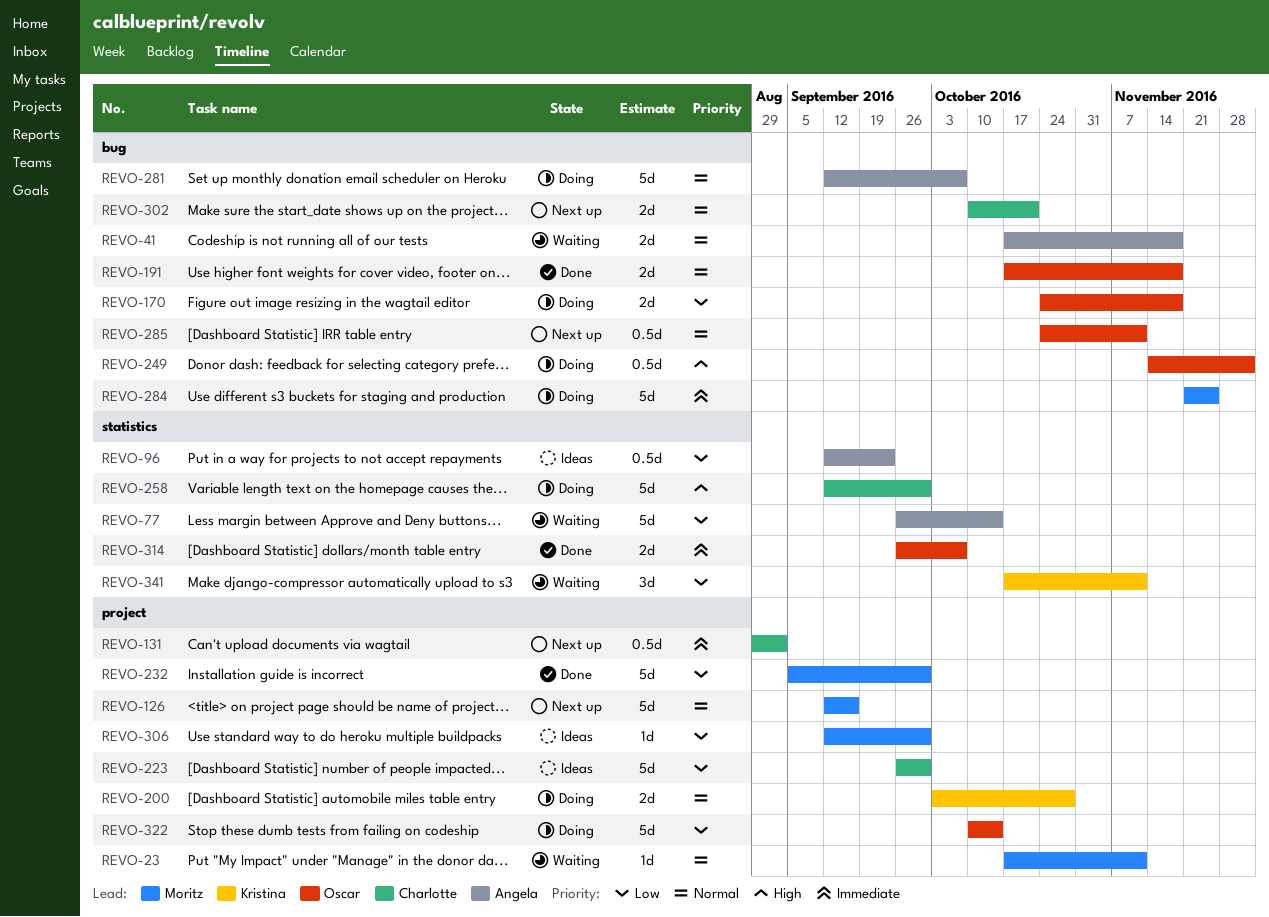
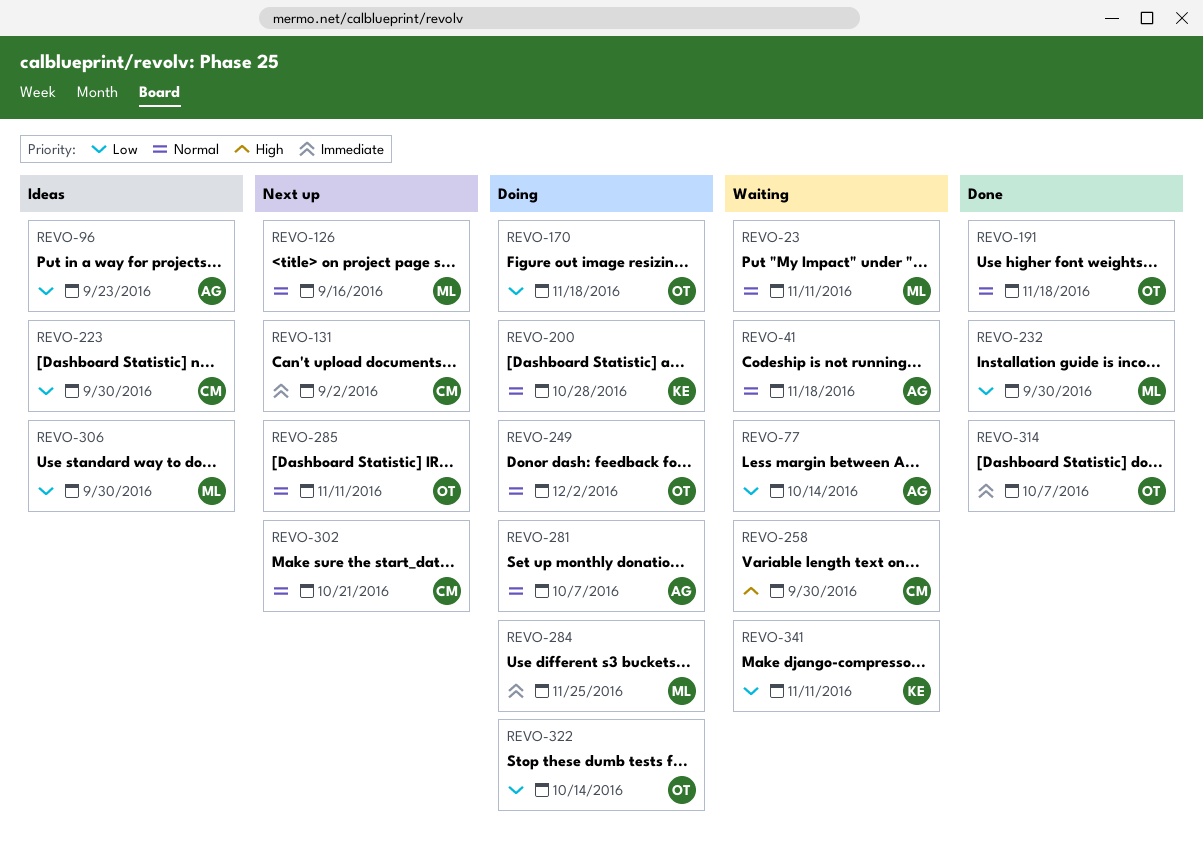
REVO-249, priority: High -> Normal
REVO-258, status: Doing -> Waiting

